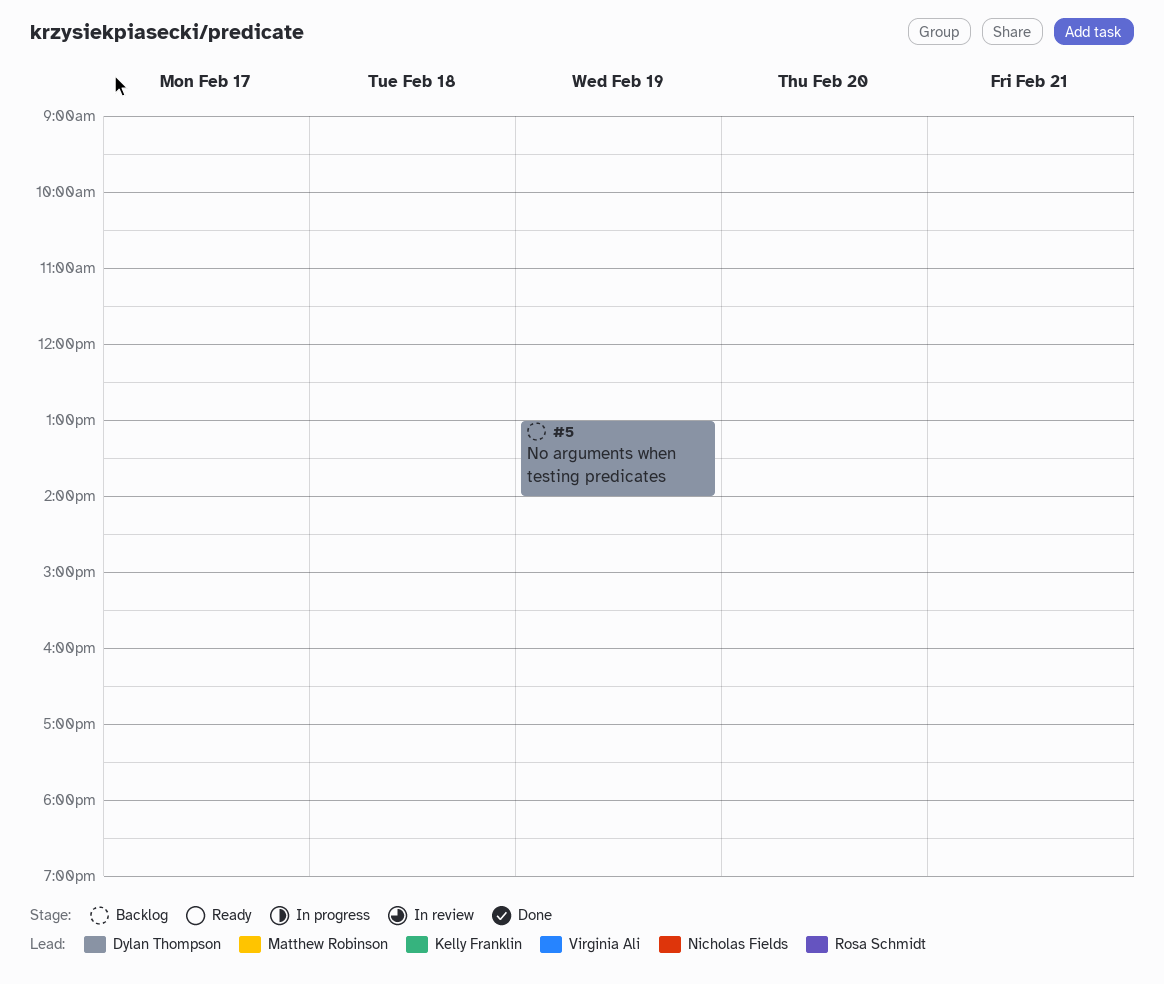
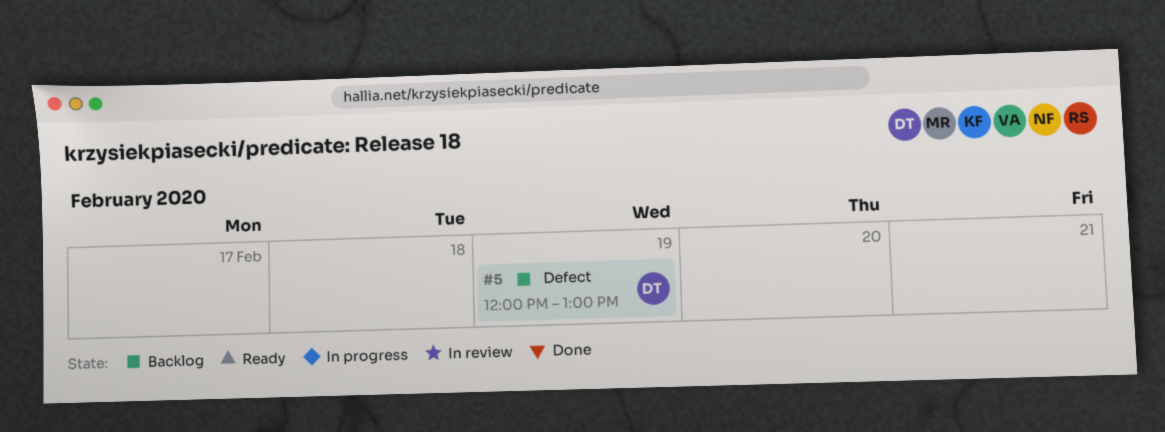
#5, begins: 13:00 -> 12:00
#5, ends: 14:00 -> 13:00

